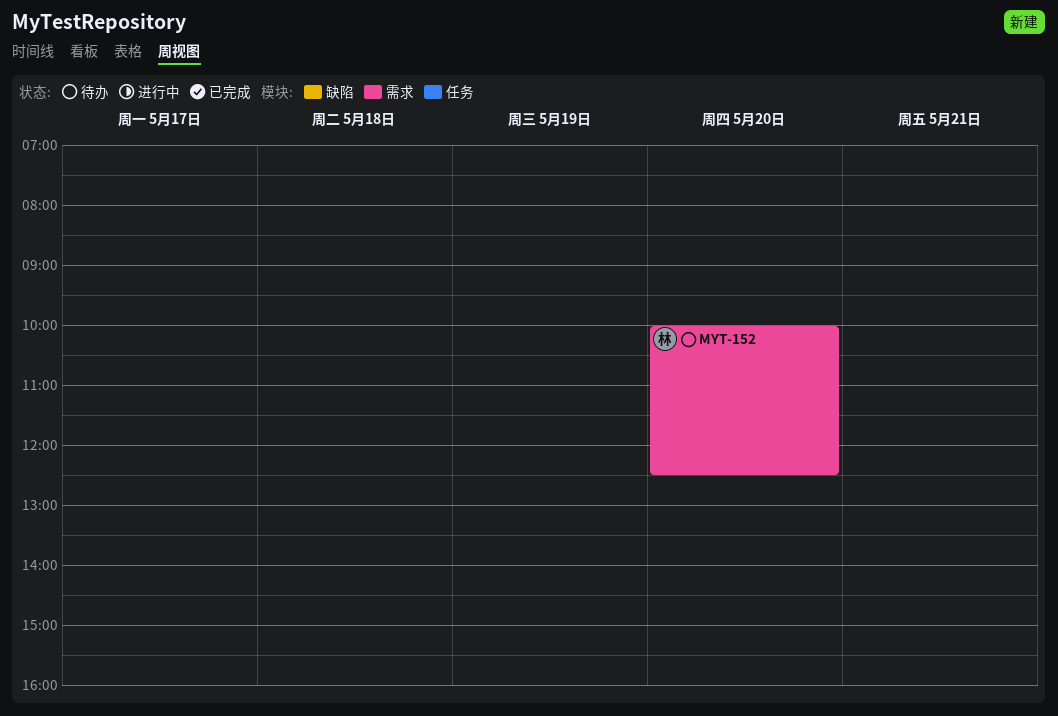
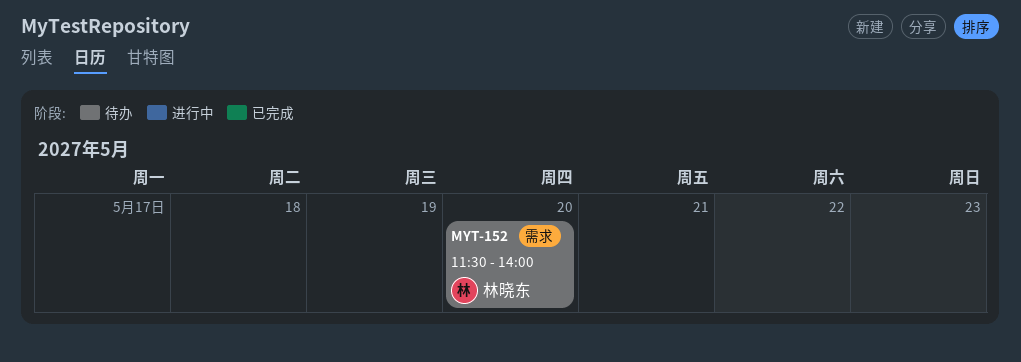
MYT-152, begins: 10:00 -> 11:30
MYT-152, ends: 12:30 -> 14:00

